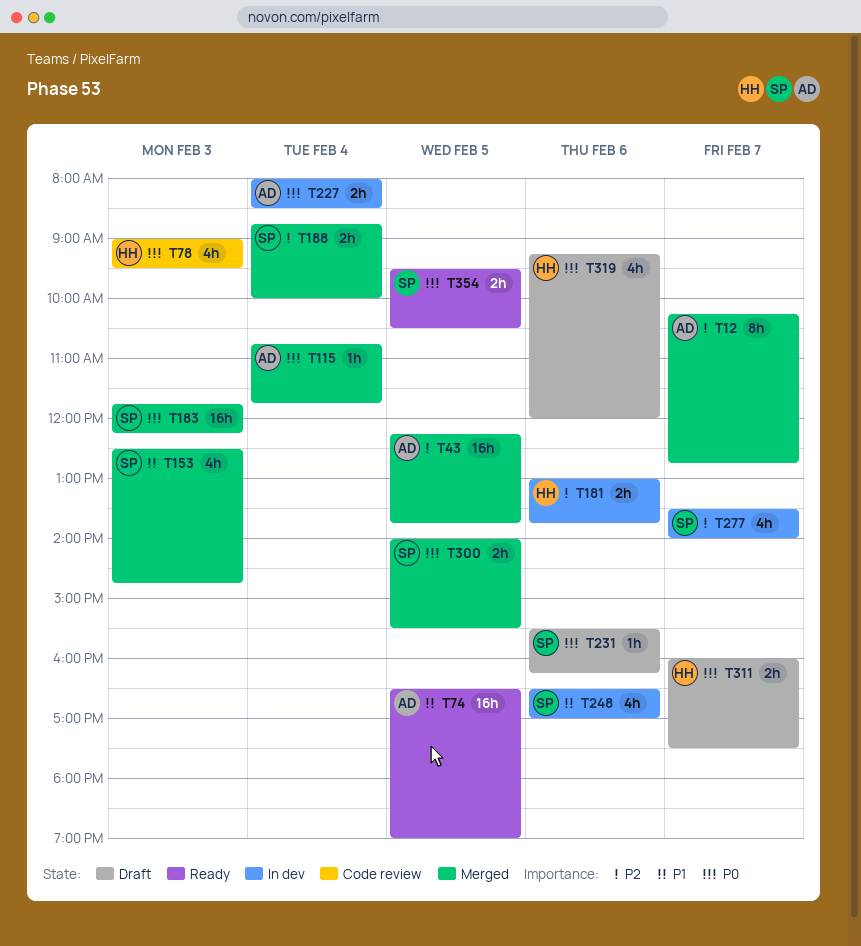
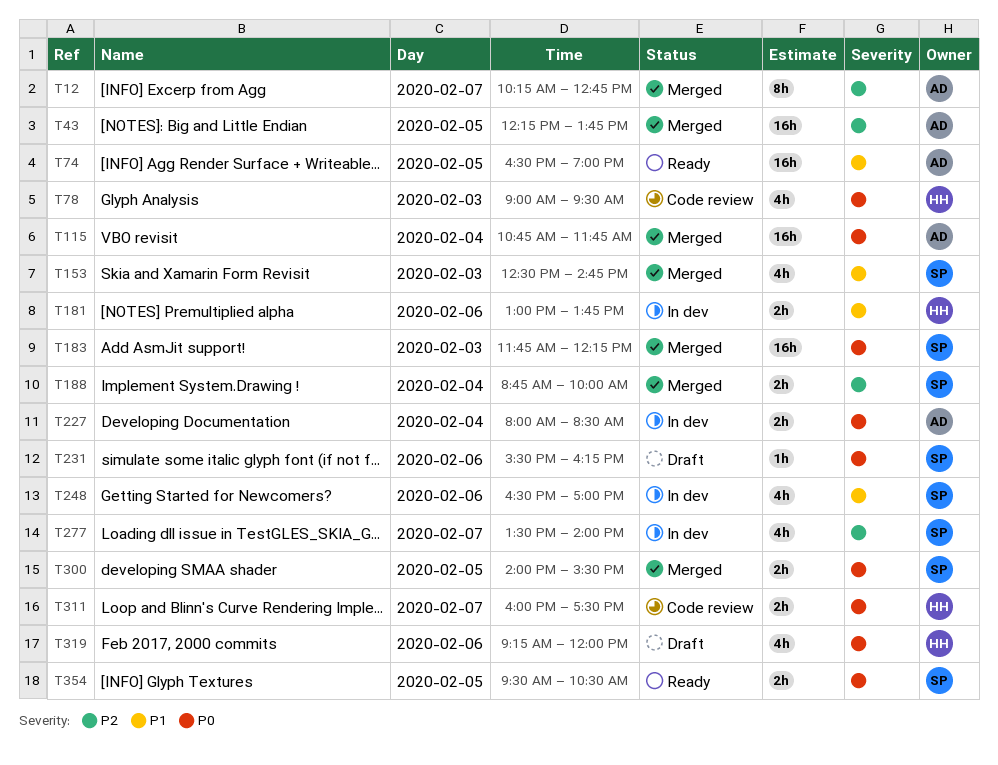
T115, estimate: 1h -> 16h
T181, priority: P2 -> P1
T311, status: Draft -> Code review

